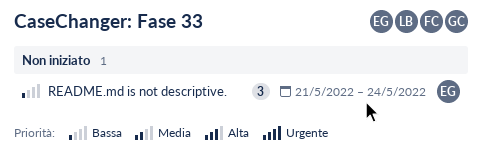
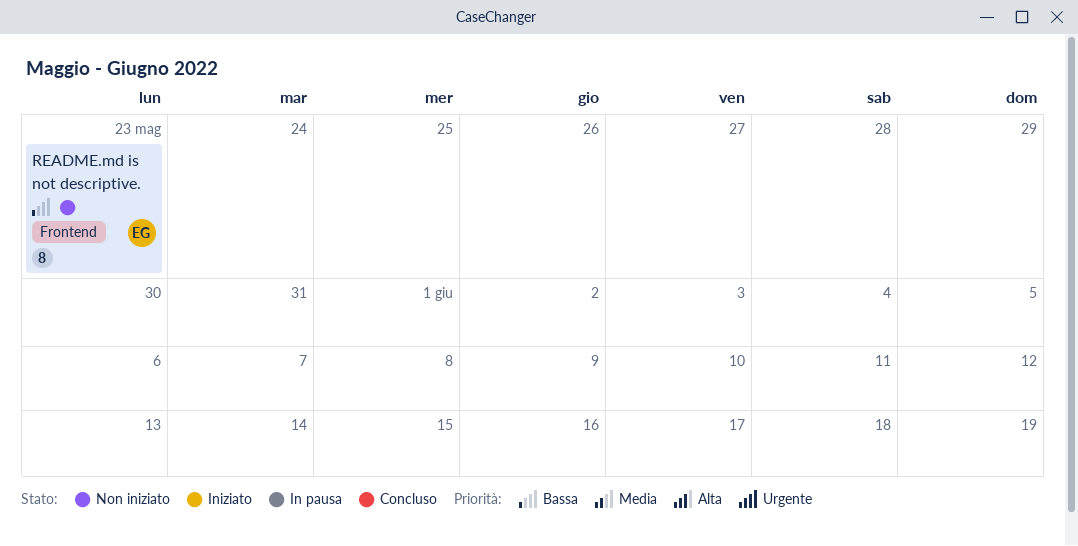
README.md is not descriptive., estimate: 3 -> 8
README.md is not descriptive., due: May 24 -> May 23

